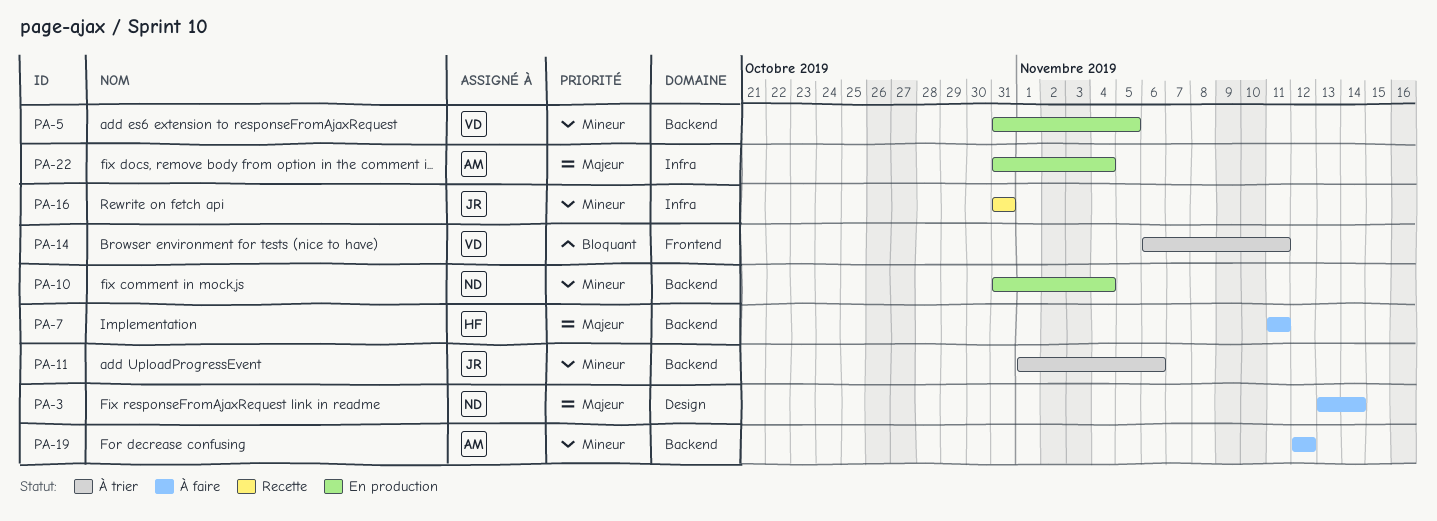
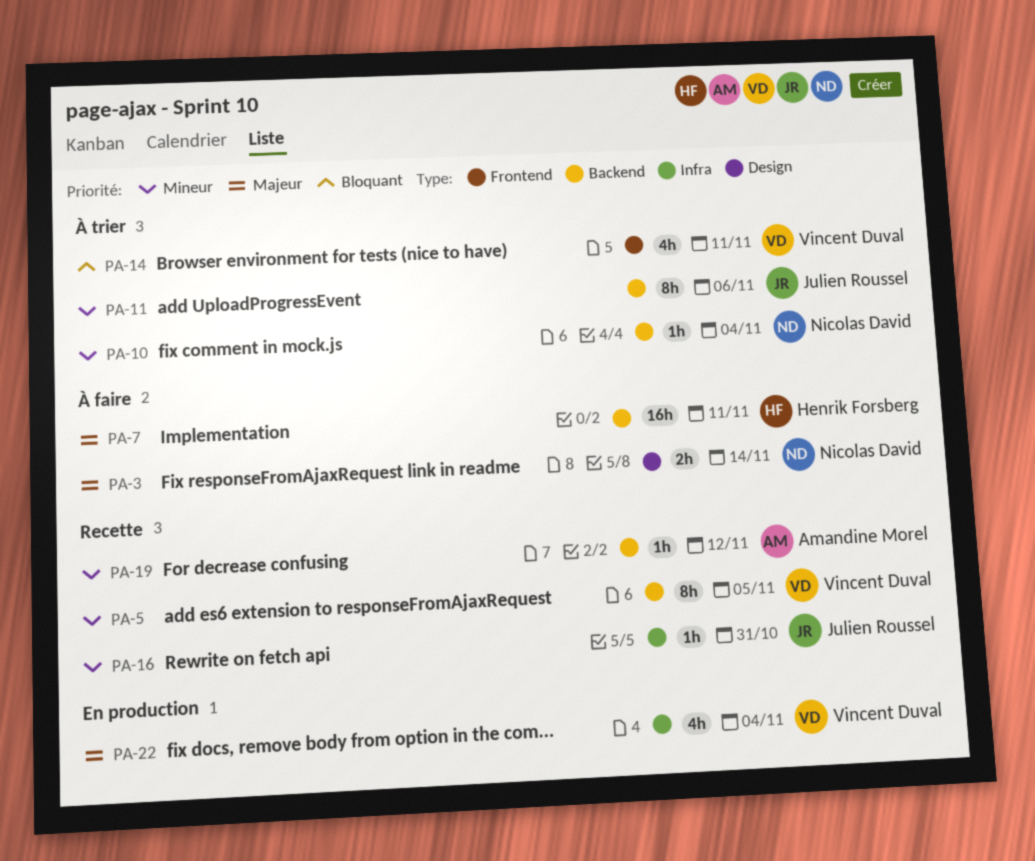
PA-5, status: En production -> Recette
PA-10, status: En production -> À trier
PA-19, status: À faire -> Recette
PA-22, owner: Amandine Morel -> Vincent Duval

